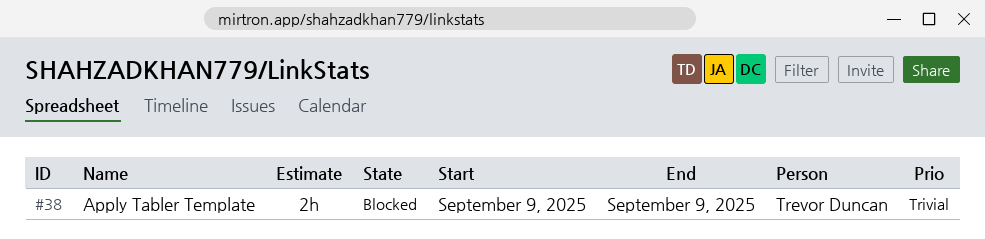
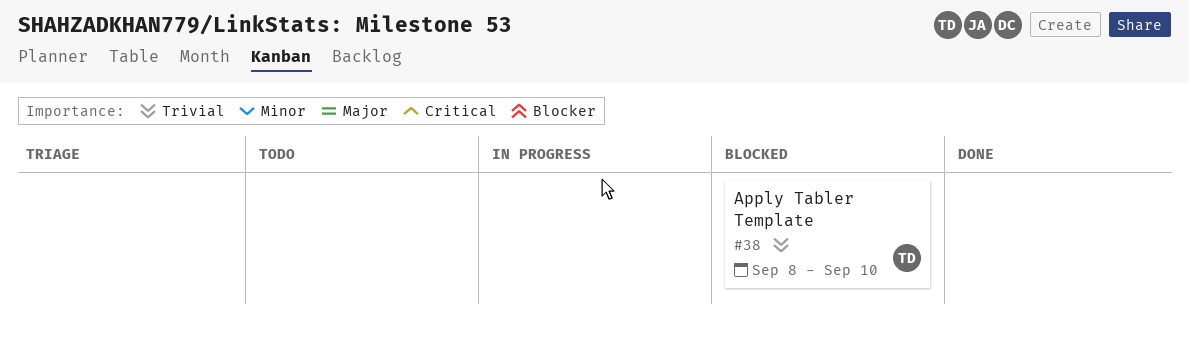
#38, start: Sep 9 -> Sep 8
#38, due: Sep 9 -> Sep 10

